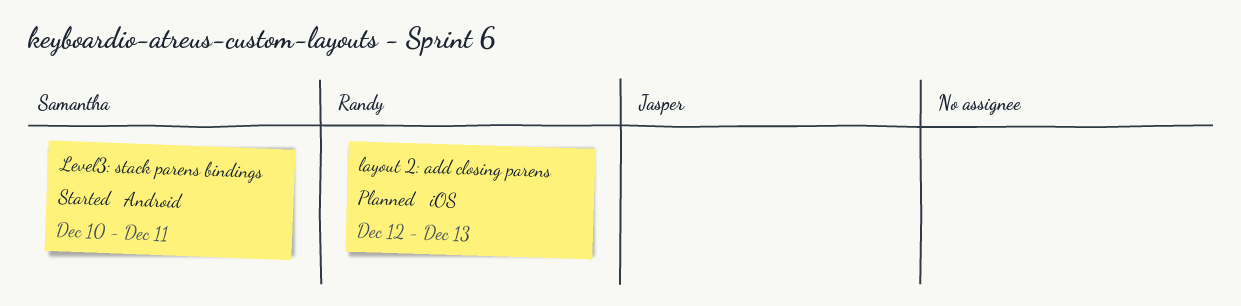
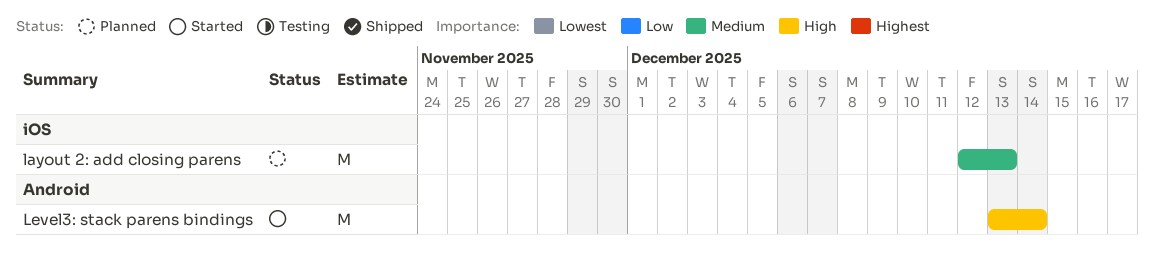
Level3: stack parens bindings, start: Dec 10 -> Dec 13
Level3: stack parens bindings, due: Dec 11 -> Dec 14

